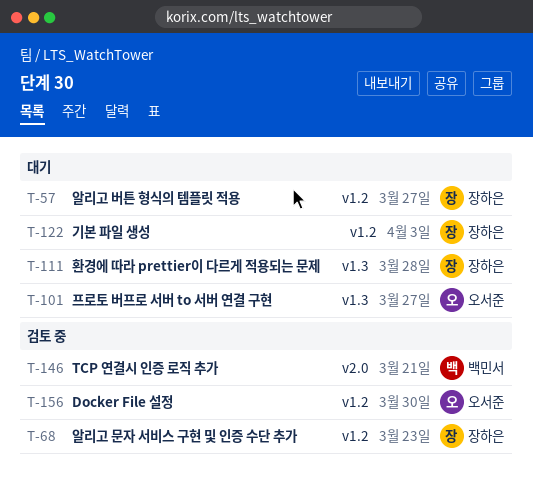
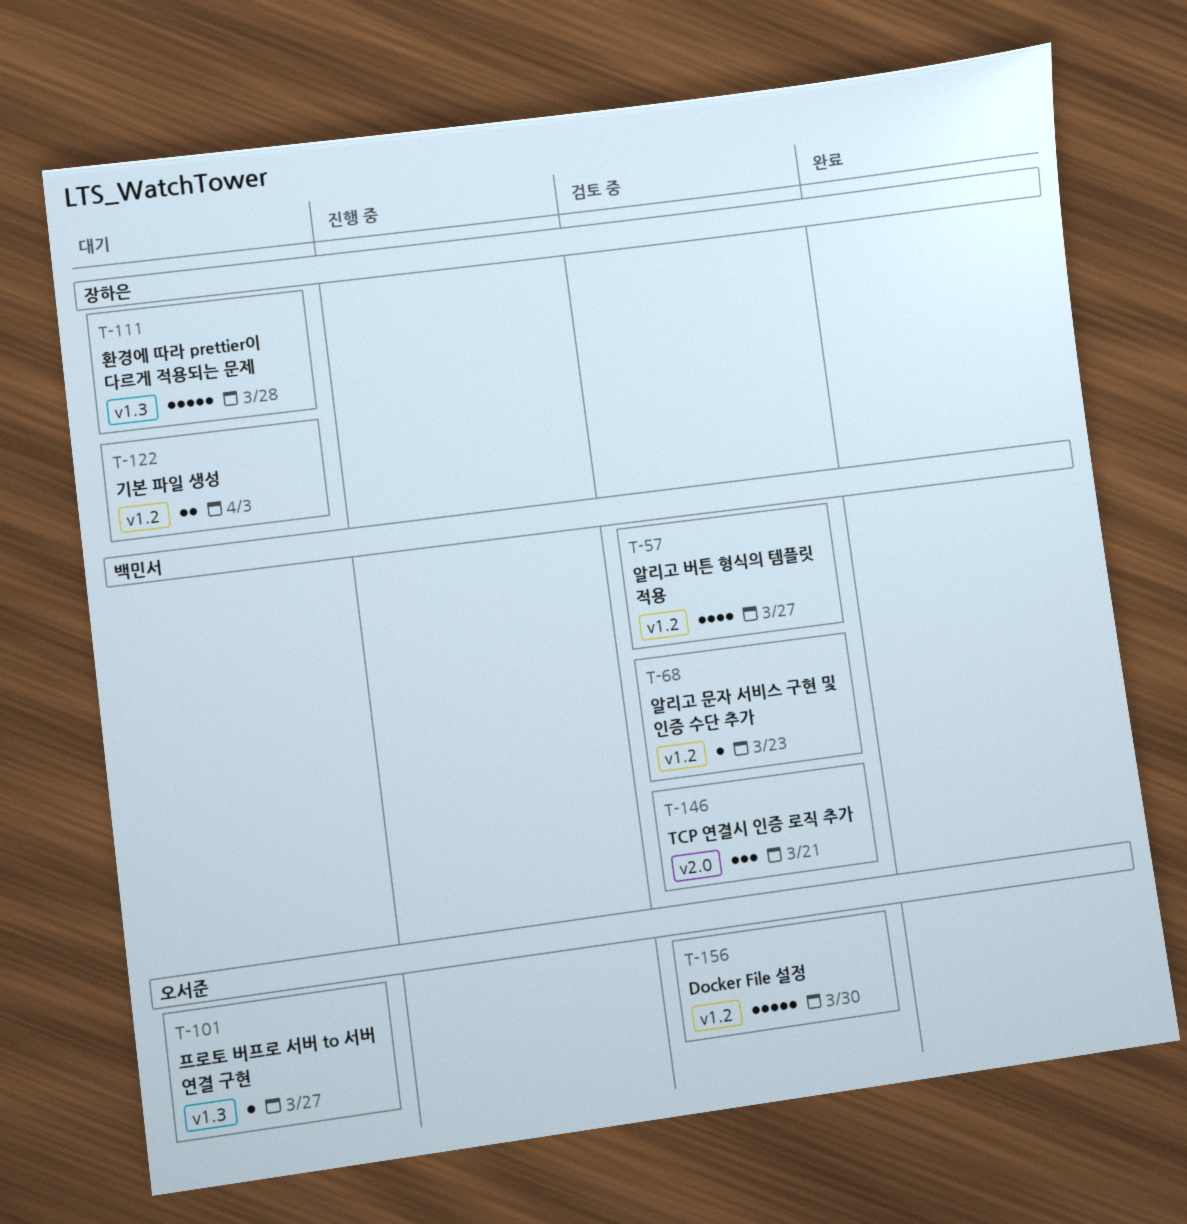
T-57, status: 대기 -> 검토 중
T-57, owner: 장하은 -> 백민서
T-68, owner: 장하은 -> 백민서

